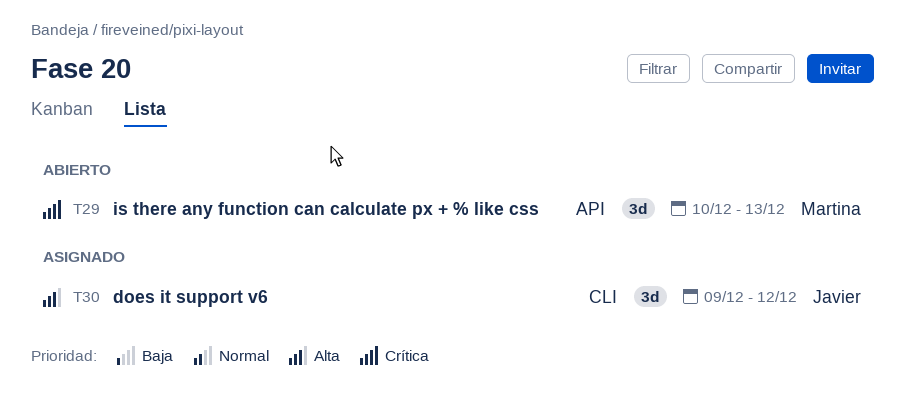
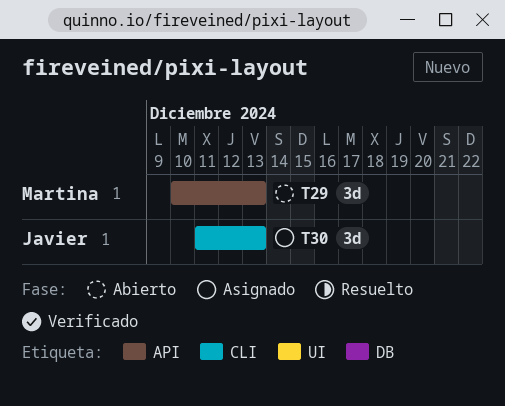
T30, start: Dec 9 -> Dec 11
T30, due: Dec 12 -> Dec 13

